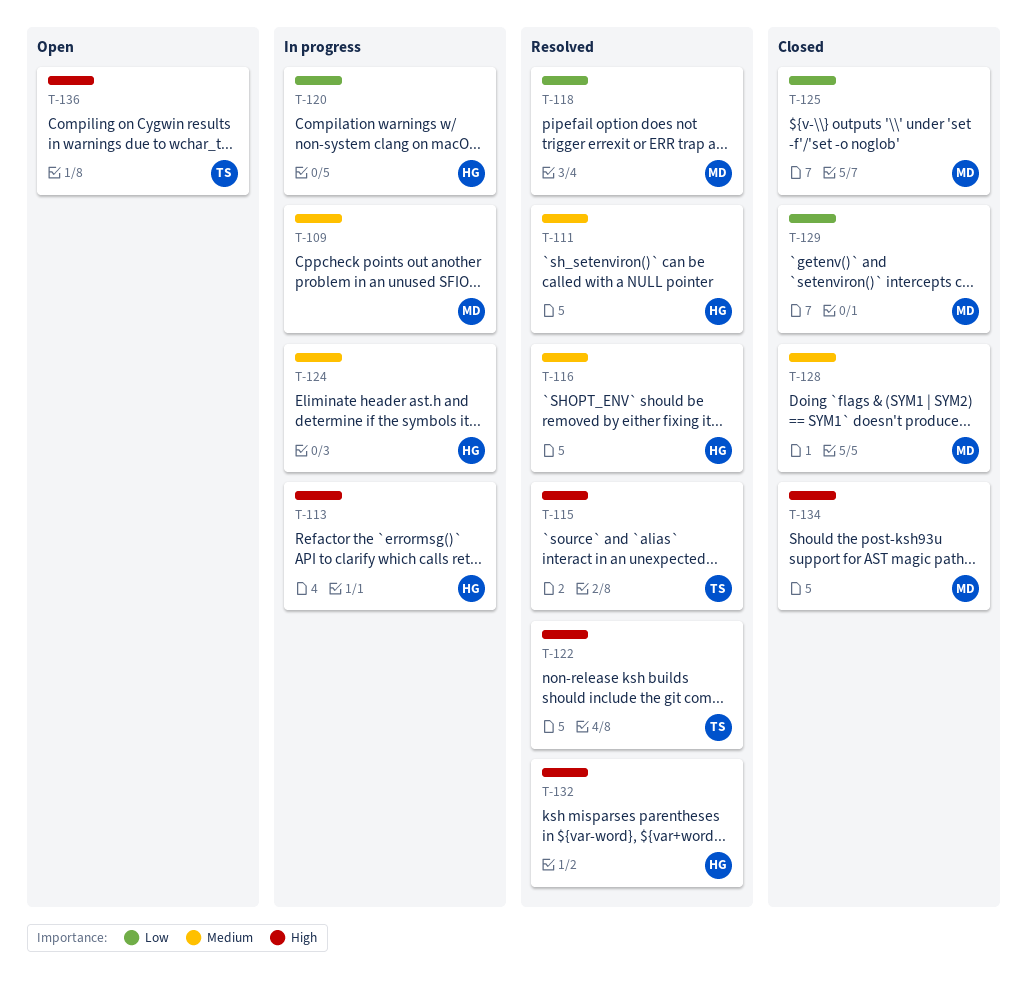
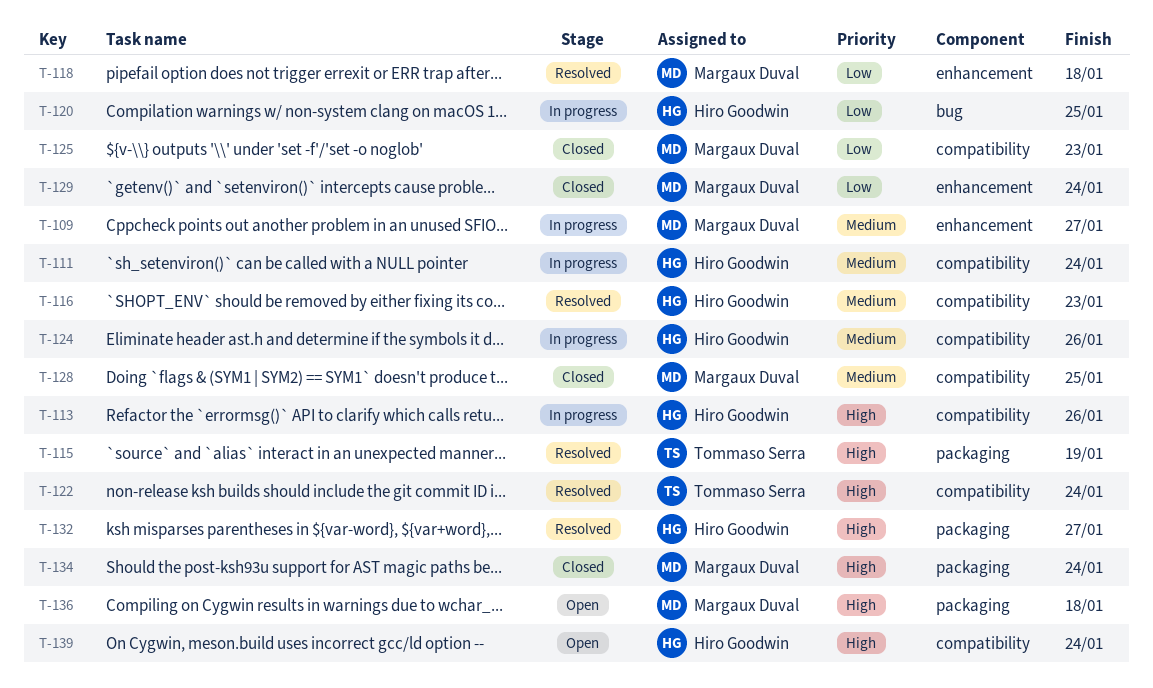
T-111, status: Resolved -> In progress
T-136, owner: Tommaso Serra -> Margaux Duval
T-139: none -> present

